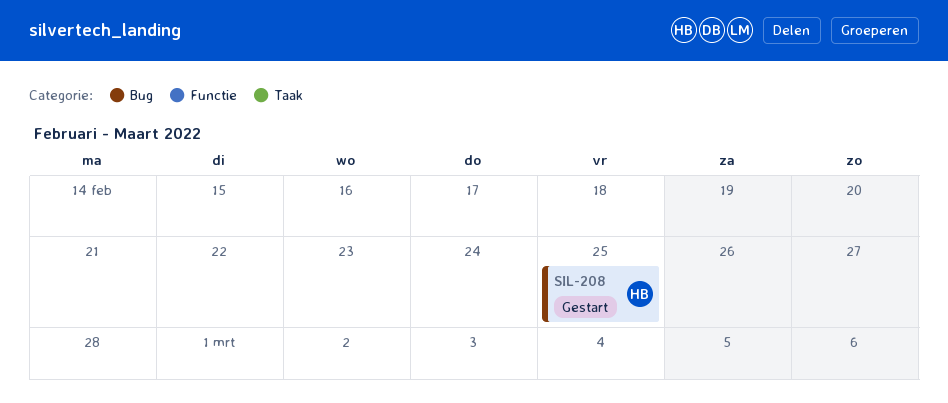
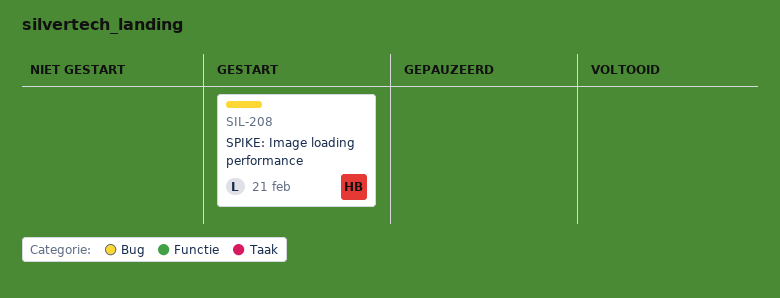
SIL-208, due: Feb 25 -> Feb 21

